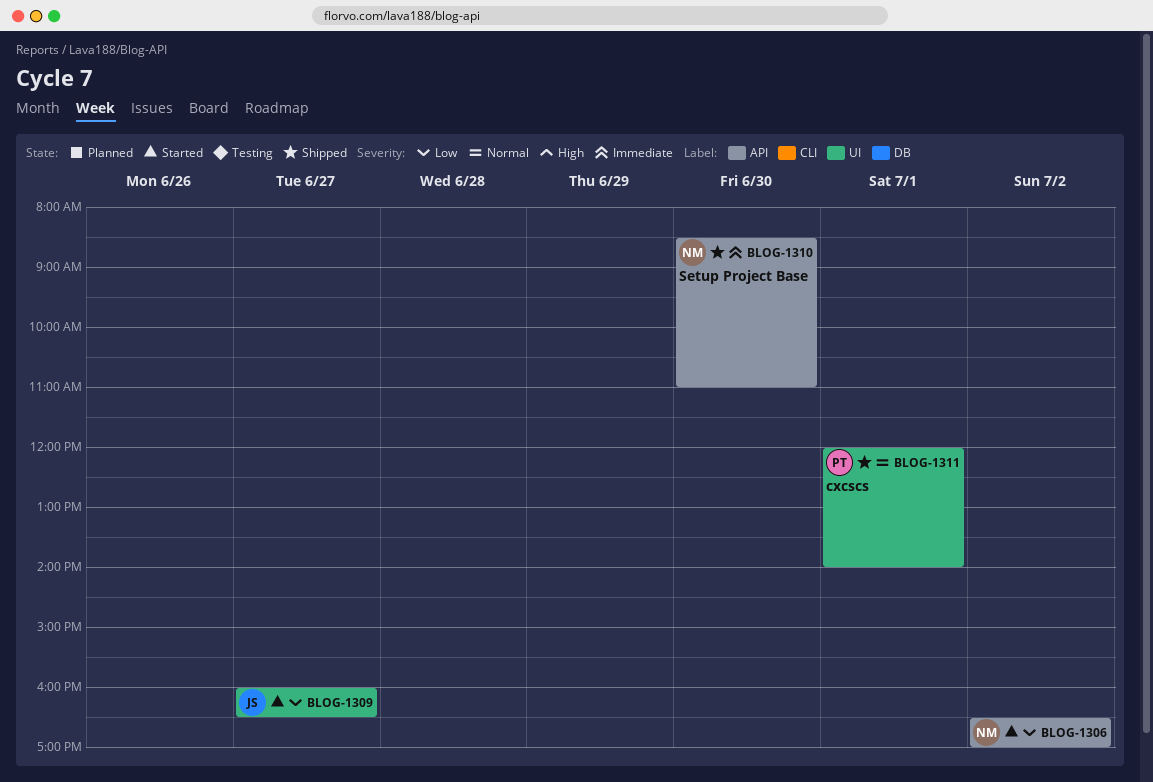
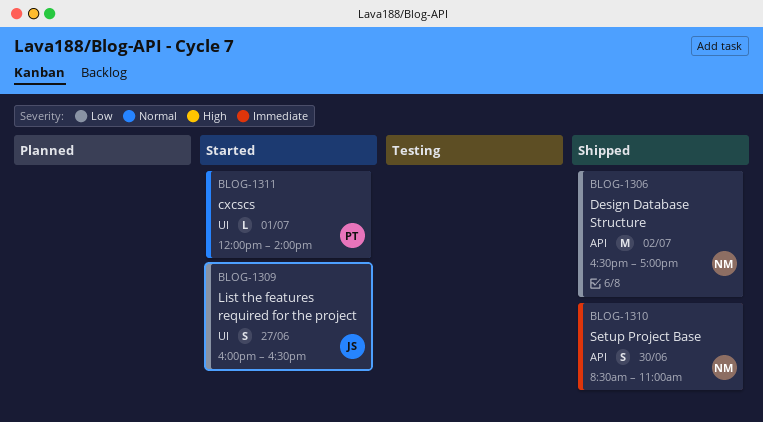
BLOG-1306, status: Started -> Shipped
BLOG-1311, status: Shipped -> Started

